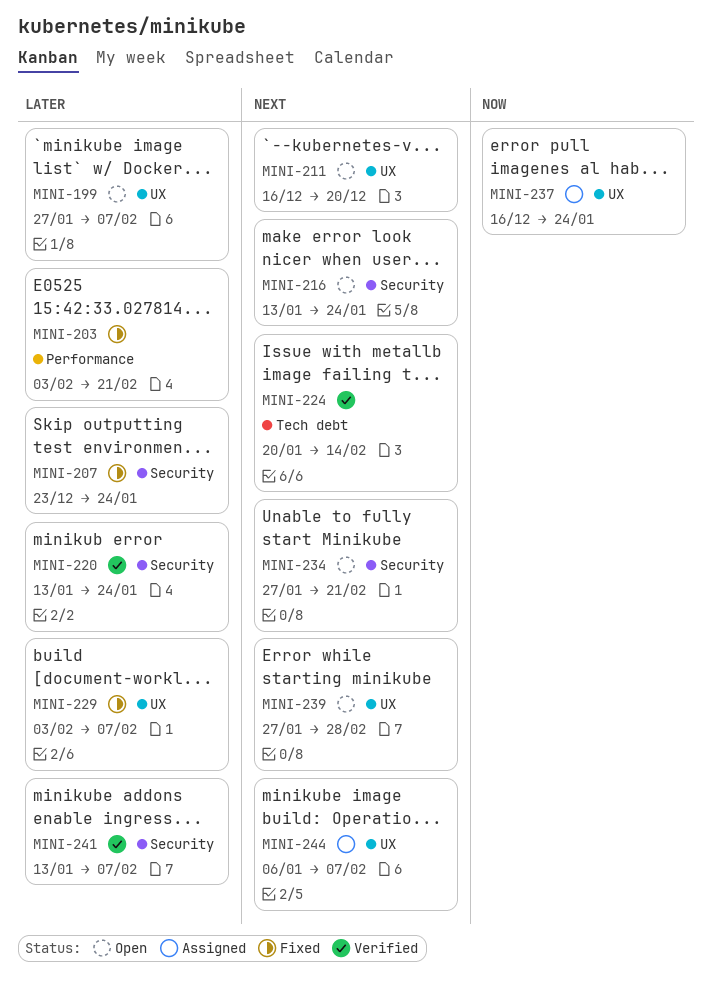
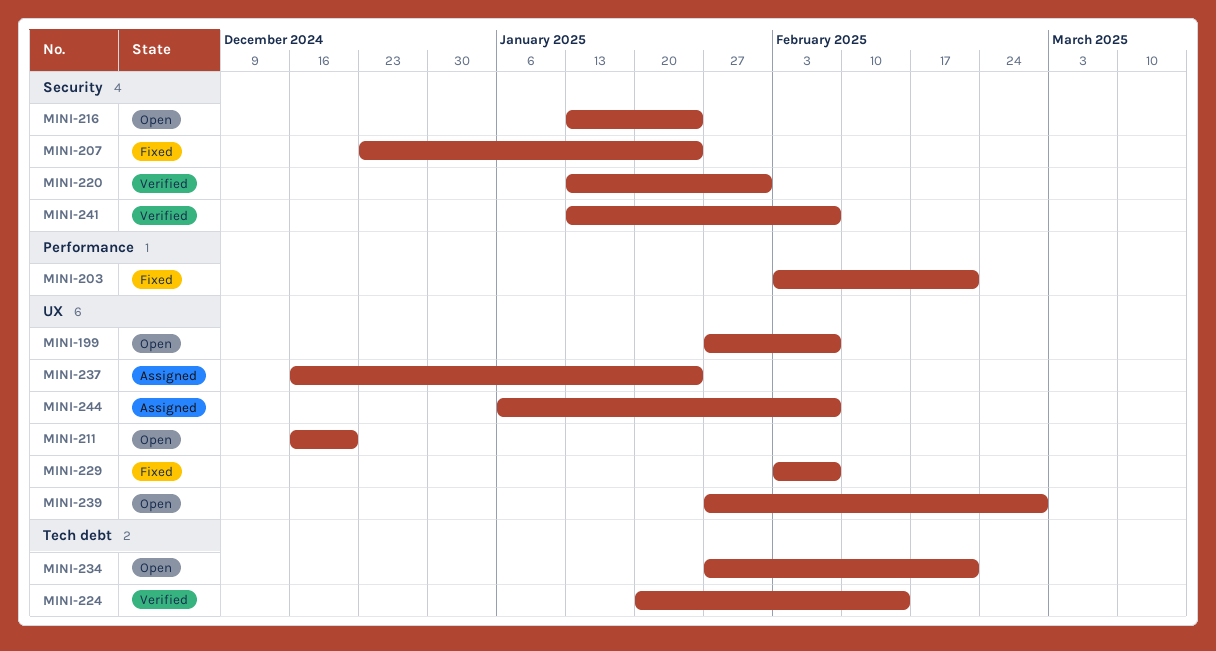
MINI-220, due: Jan 24 -> Jan 31
MINI-234, label: Security -> Tech debt

